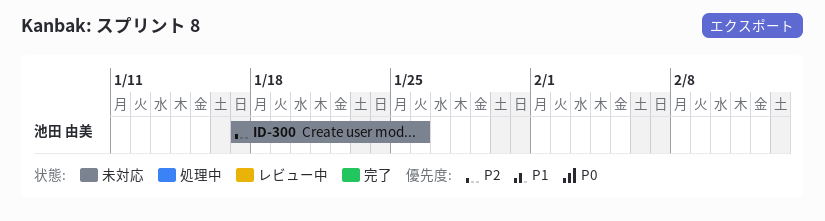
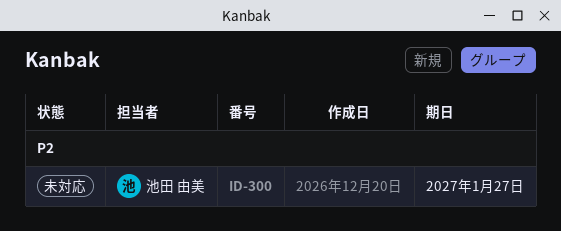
ID-300, due: Jan 26 -> Jan 27

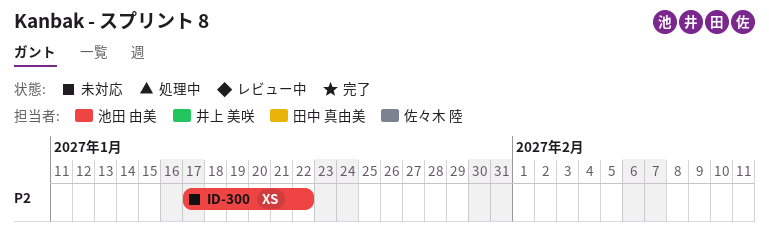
ID-300, due: Jan 27 -> Jan 22

